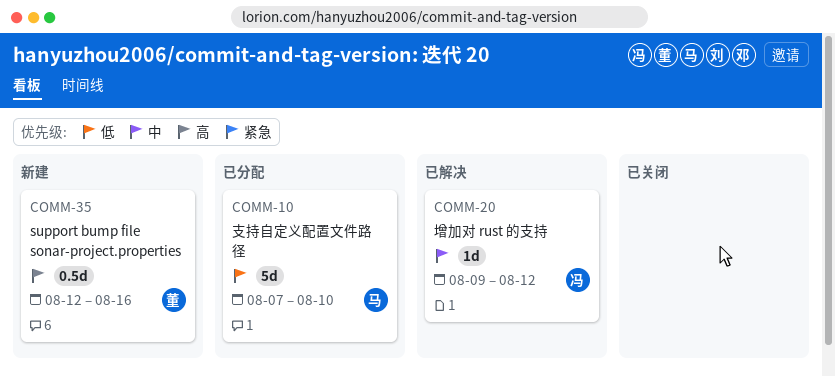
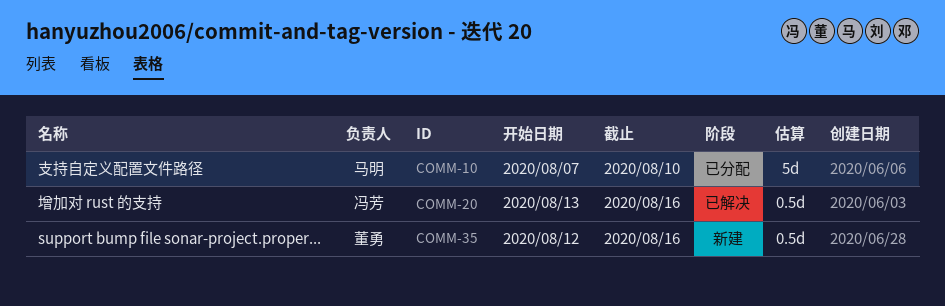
COMM-20, estimate: 1d -> 0.5d
COMM-20, start: Aug 9 -> Aug 13
COMM-20, due: Aug 12 -> Aug 16

